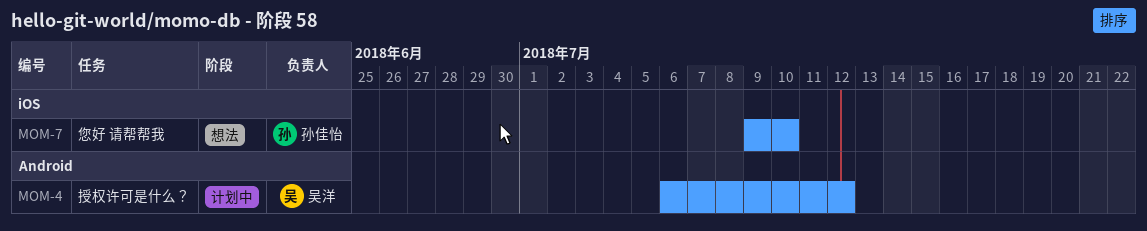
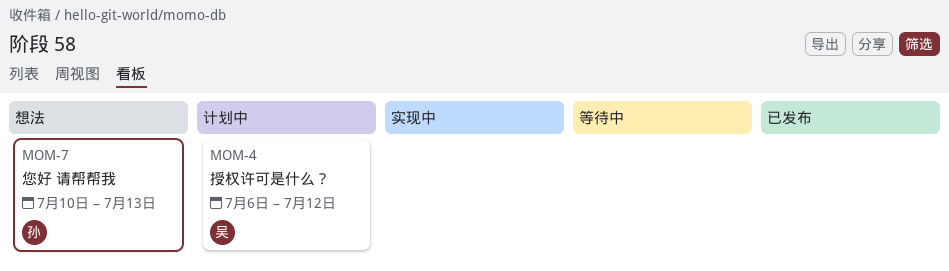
MOM-7, start: Jul 9 -> Jul 10
MOM-7, due: Jul 10 -> Jul 13

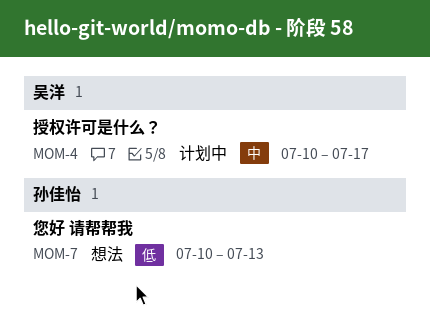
MOM-4, start: Jul 6 -> Jul 10
MOM-4, due: Jul 12 -> Jul 17

